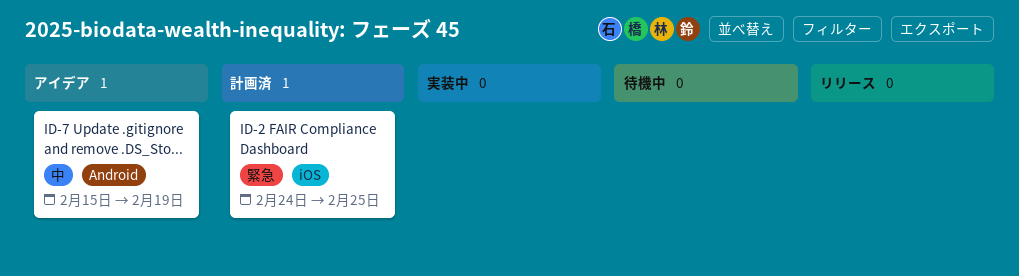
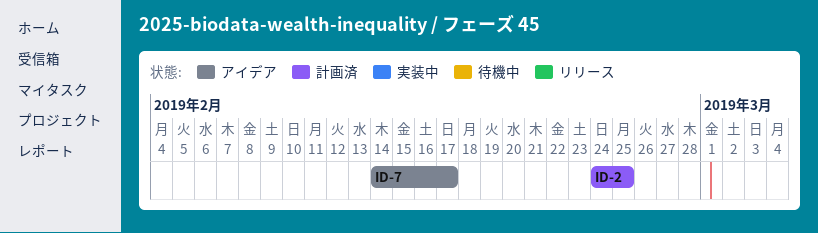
ID-7, start: Feb 15 -> Feb 14
ID-7, due: Feb 19 -> Feb 17

